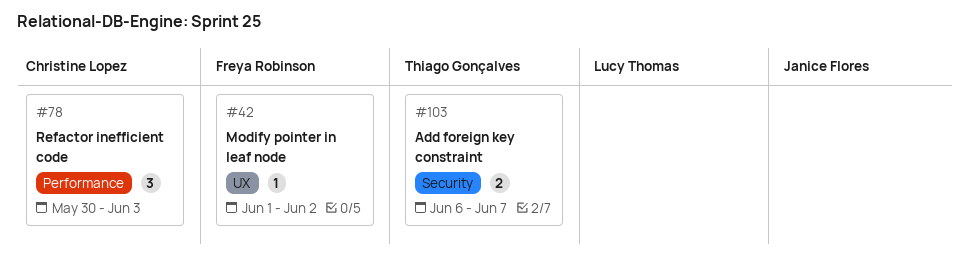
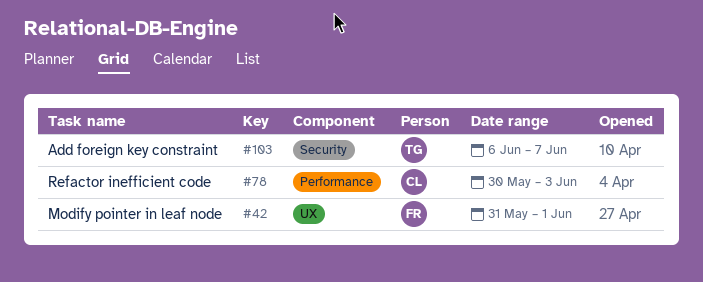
#42, start: Jun 1 -> May 31
#42, due: Jun 2 -> Jun 1

